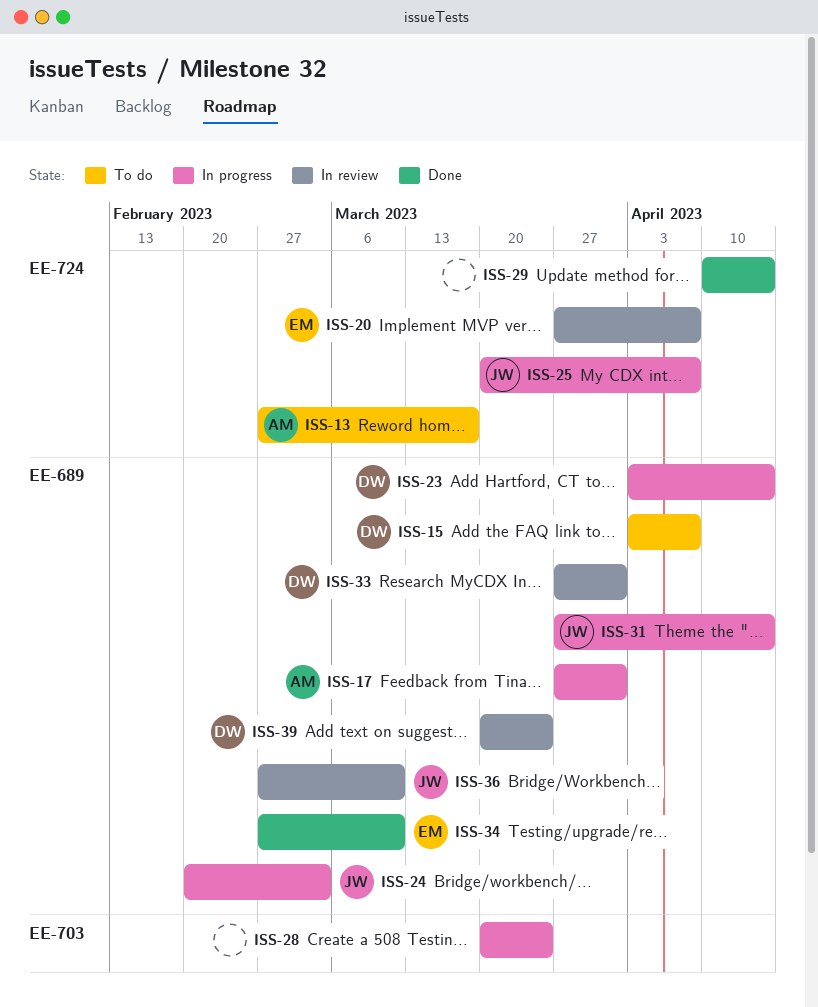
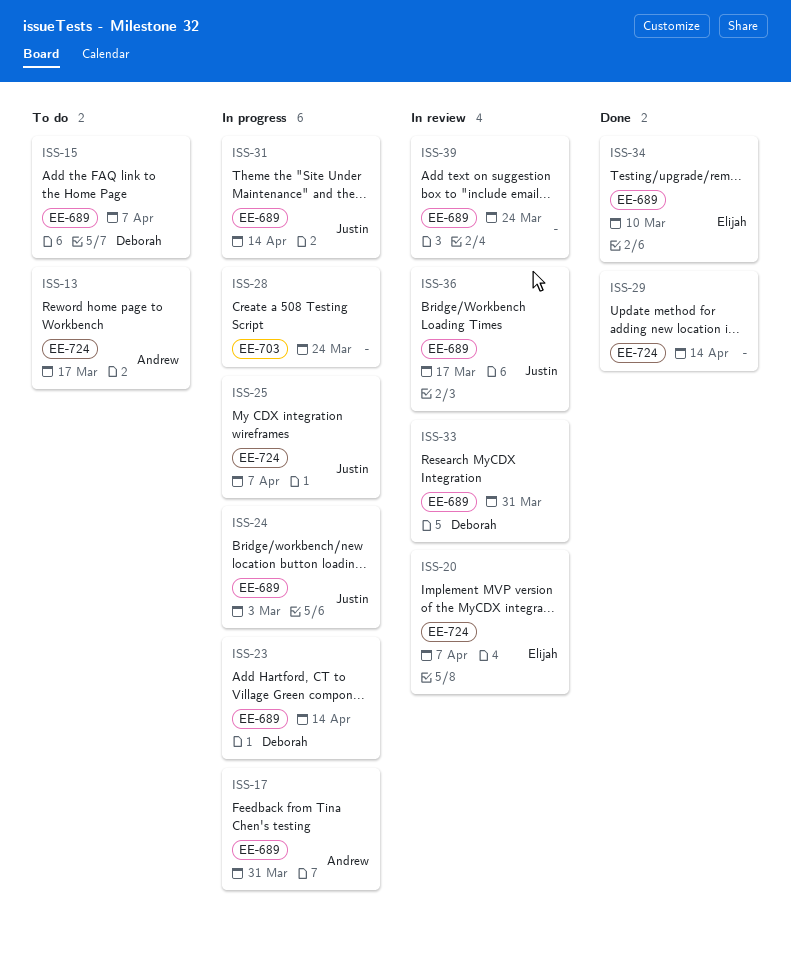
ISS-36, due: Mar 10 -> Mar 17
ISS-39, owner: Deborah -> none

